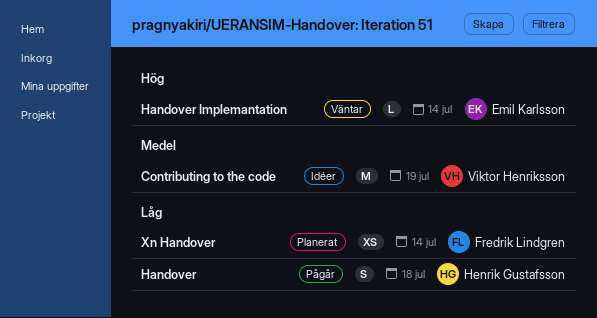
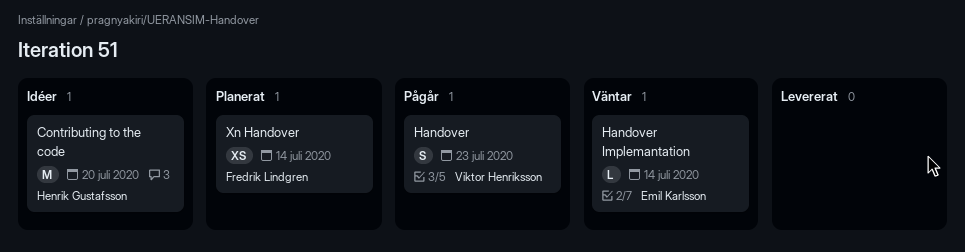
Contributing to the code, owner: Viktor Henriksson -> Henrik Gustafsson
Contributing to the code, due: Jul 19 -> Jul 20
Handover, owner: Henrik Gustafsson -> Viktor Henriksson
Handover, due: Jul 18 -> Jul 23

